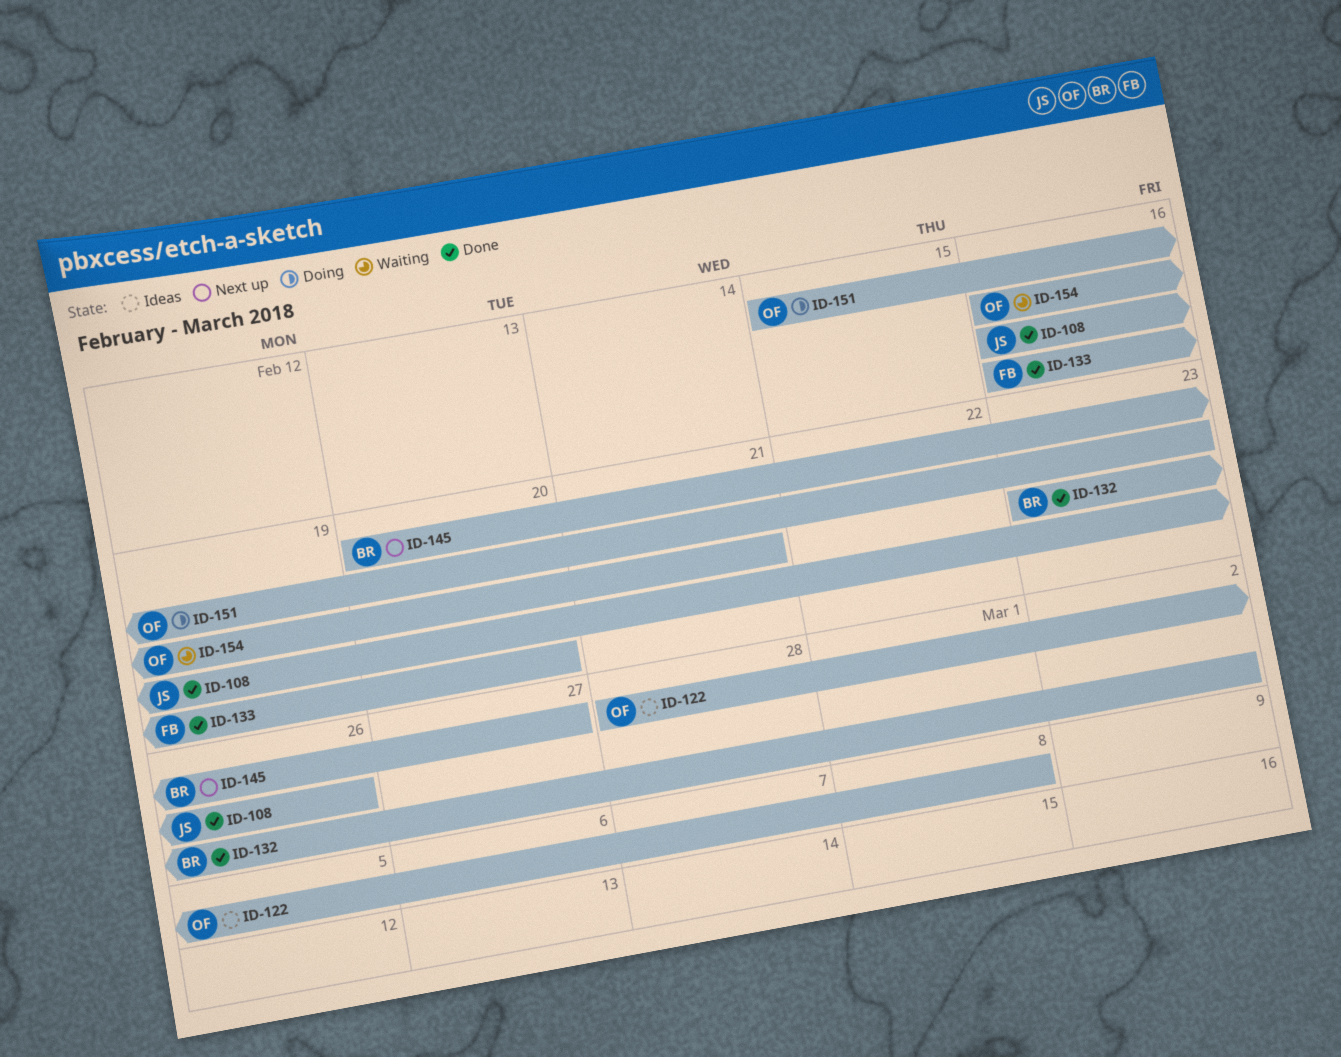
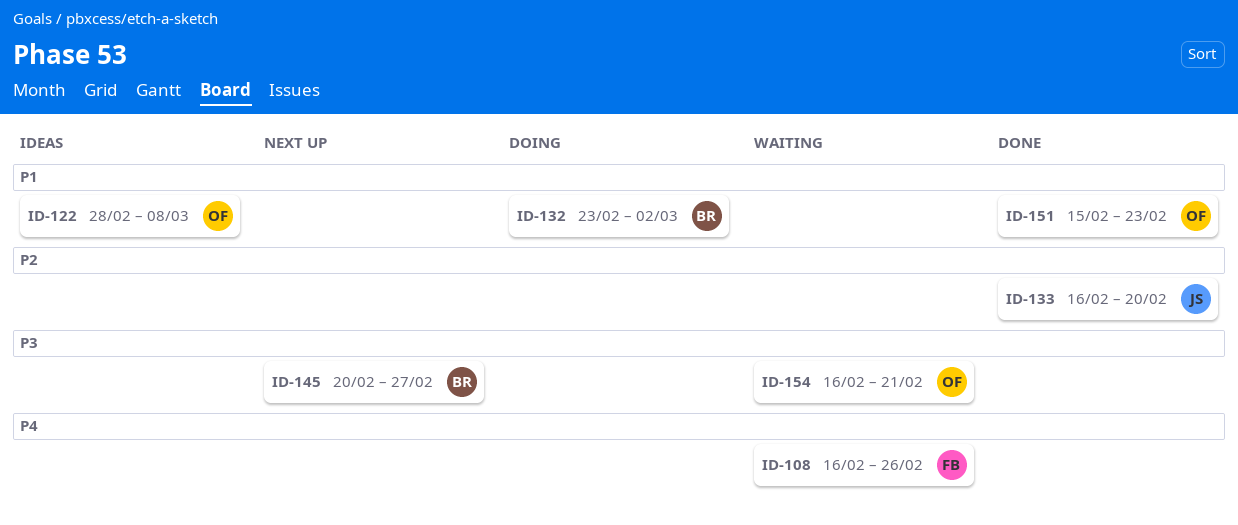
ID-108, status: Done -> Waiting
ID-108, owner: JS -> FB
ID-132, status: Done -> Doing
ID-133, owner: FB -> JS
ID-151, status: Doing -> Done

